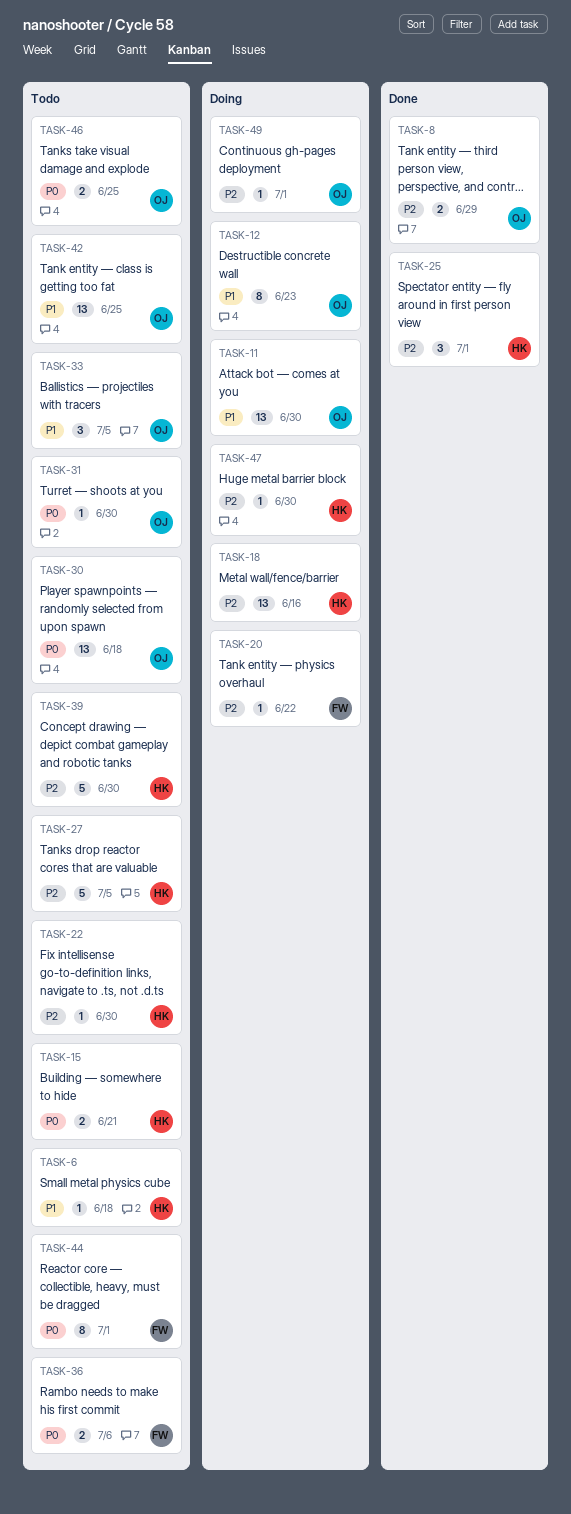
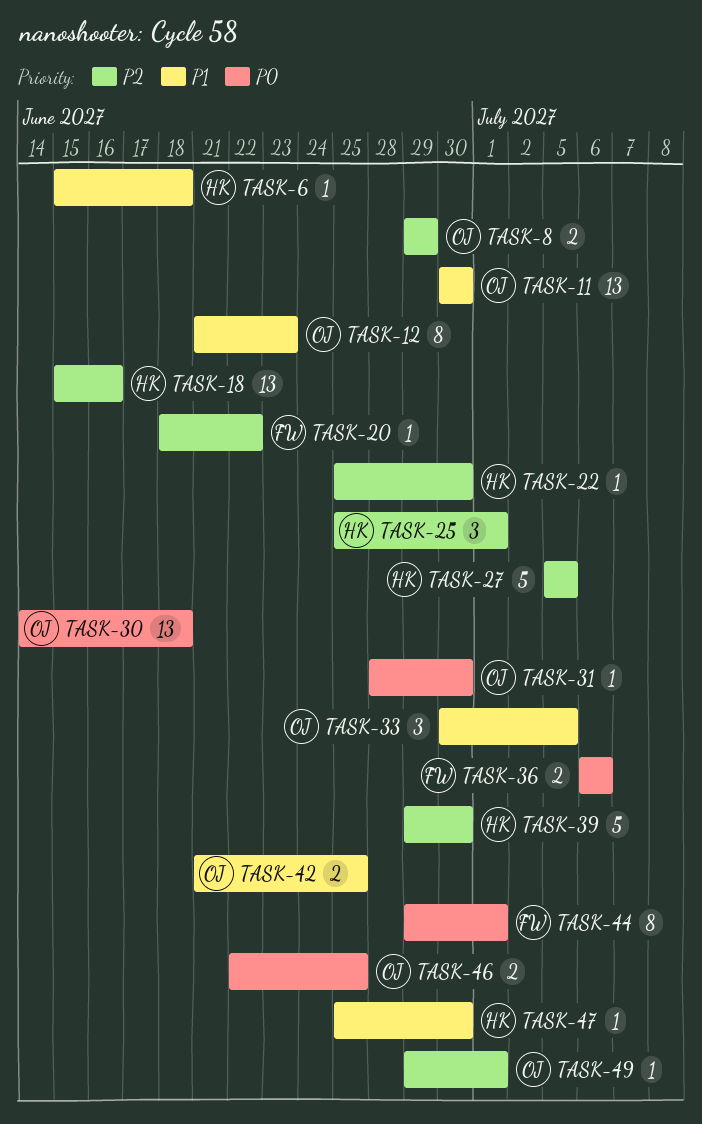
TASK-15: present -> none
TASK-42, estimate: 13 -> 2
TASK-47, priority: P2 -> P1

